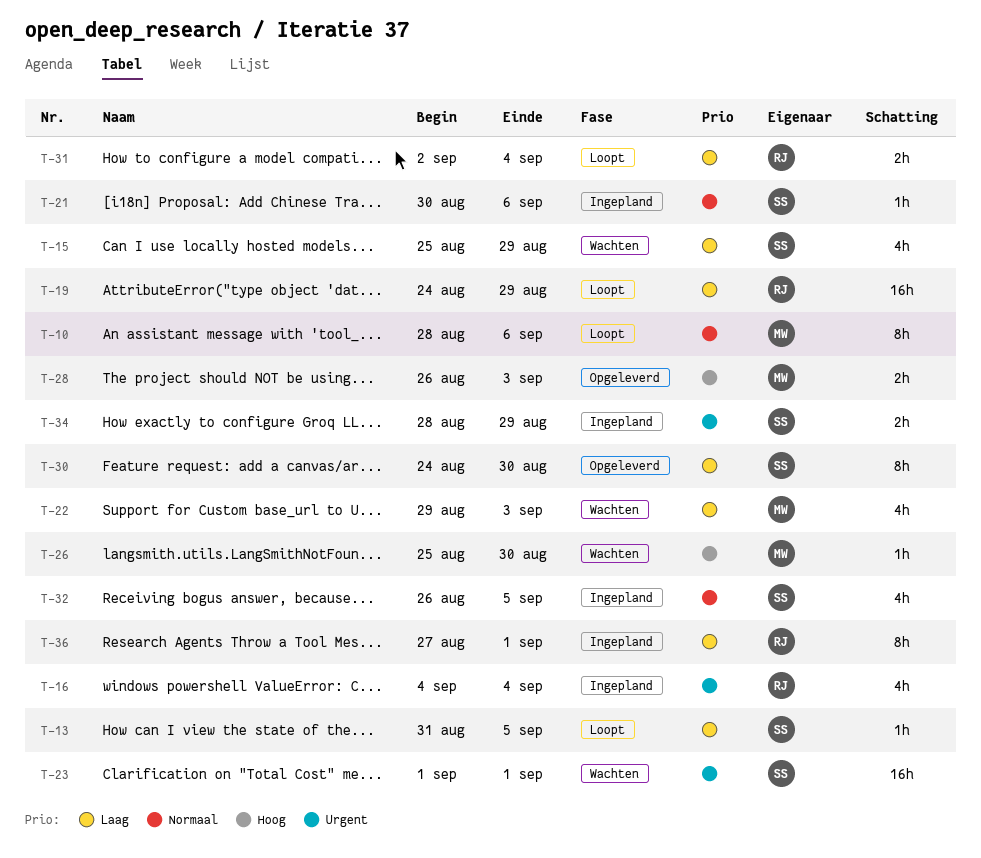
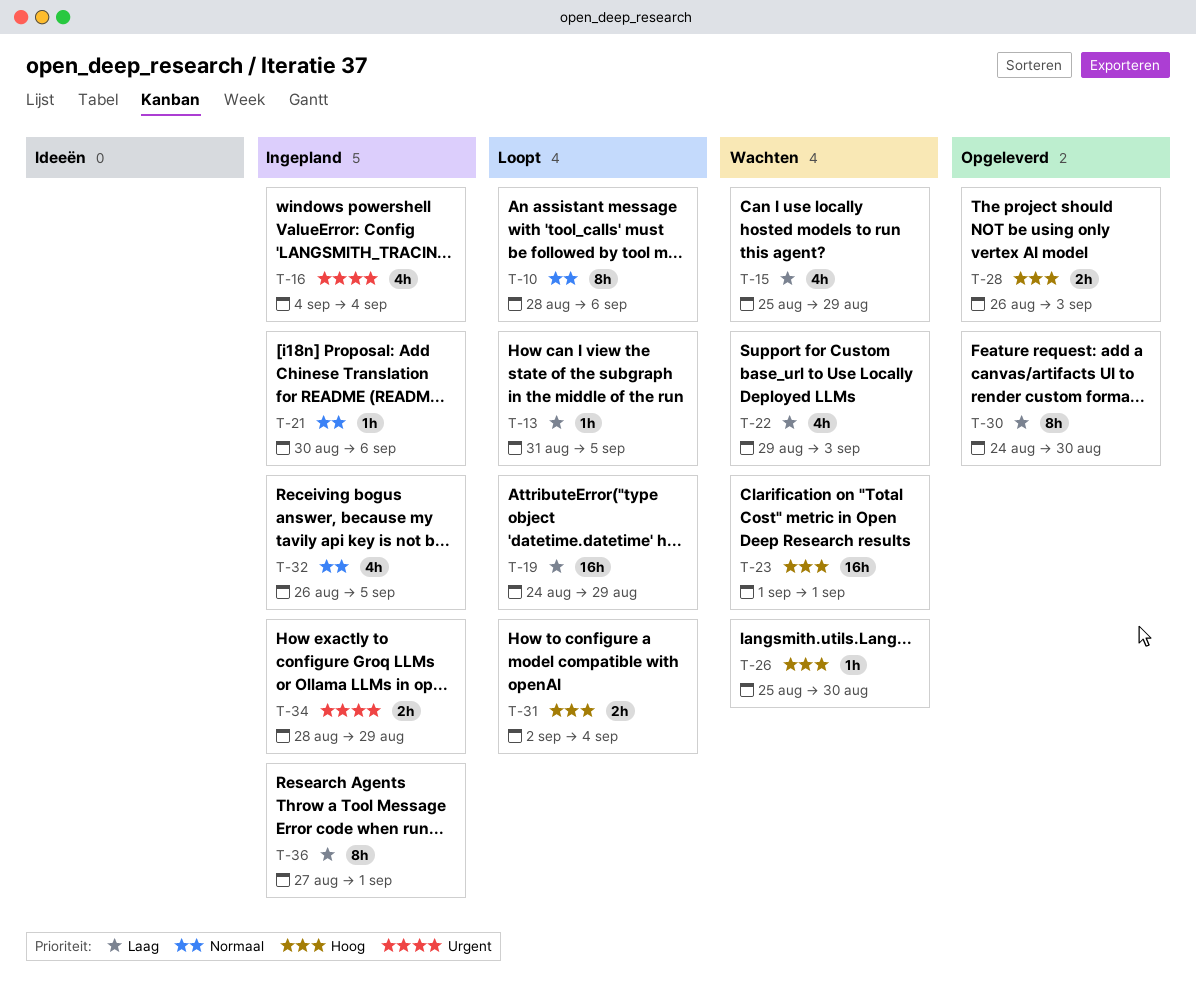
T-23, priority: Urgent -> Hoog
T-31, priority: Laag -> Hoog

